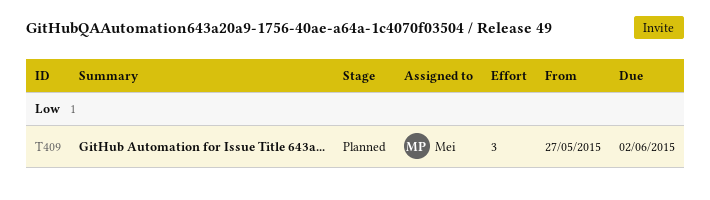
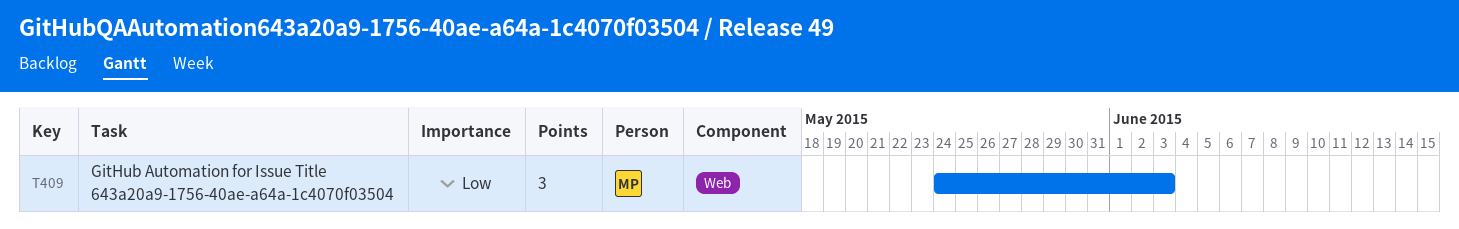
T409, start: May 27 -> May 24
T409, due: Jun 2 -> Jun 3

